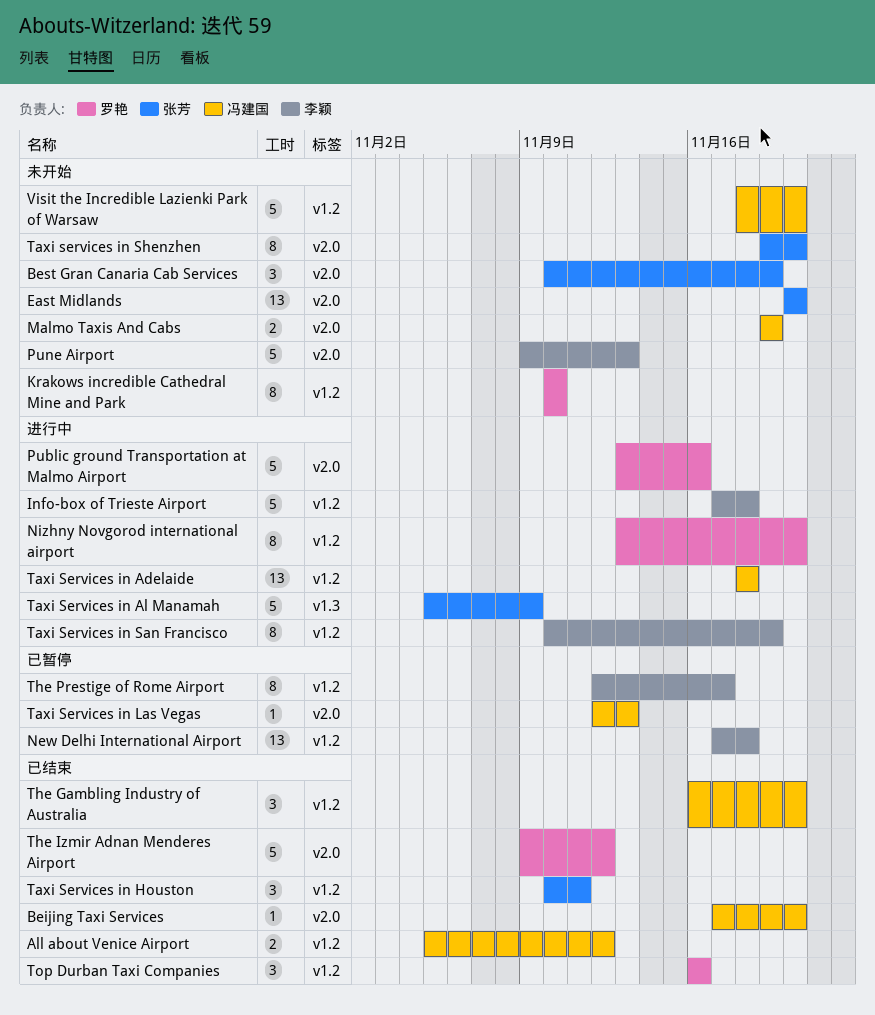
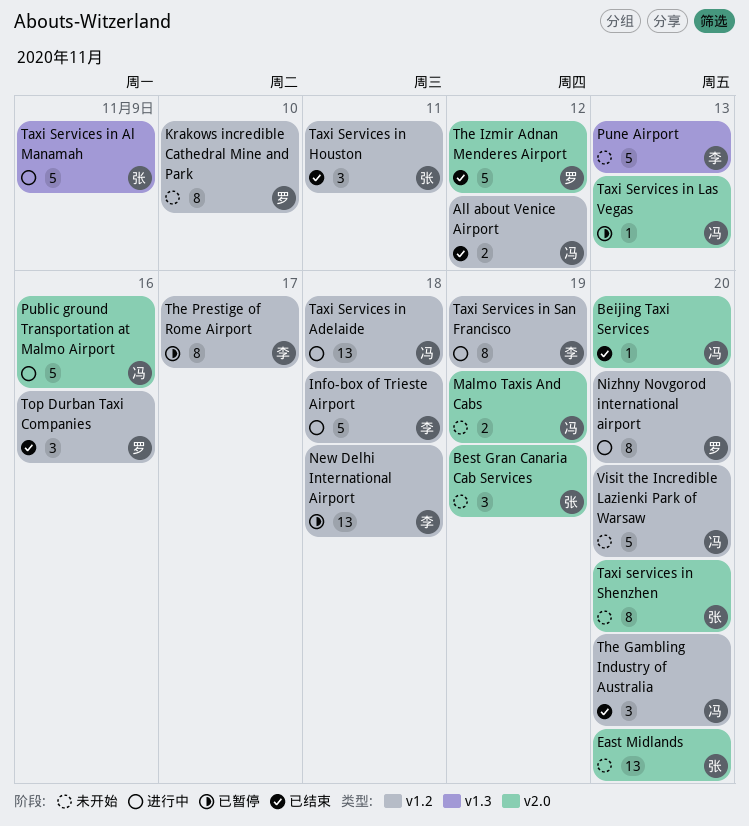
Public ground Transportation at Malmo Airport, owner: 罗艳 -> 冯建国
Pune Airport, label: v2.0 -> v1.3

